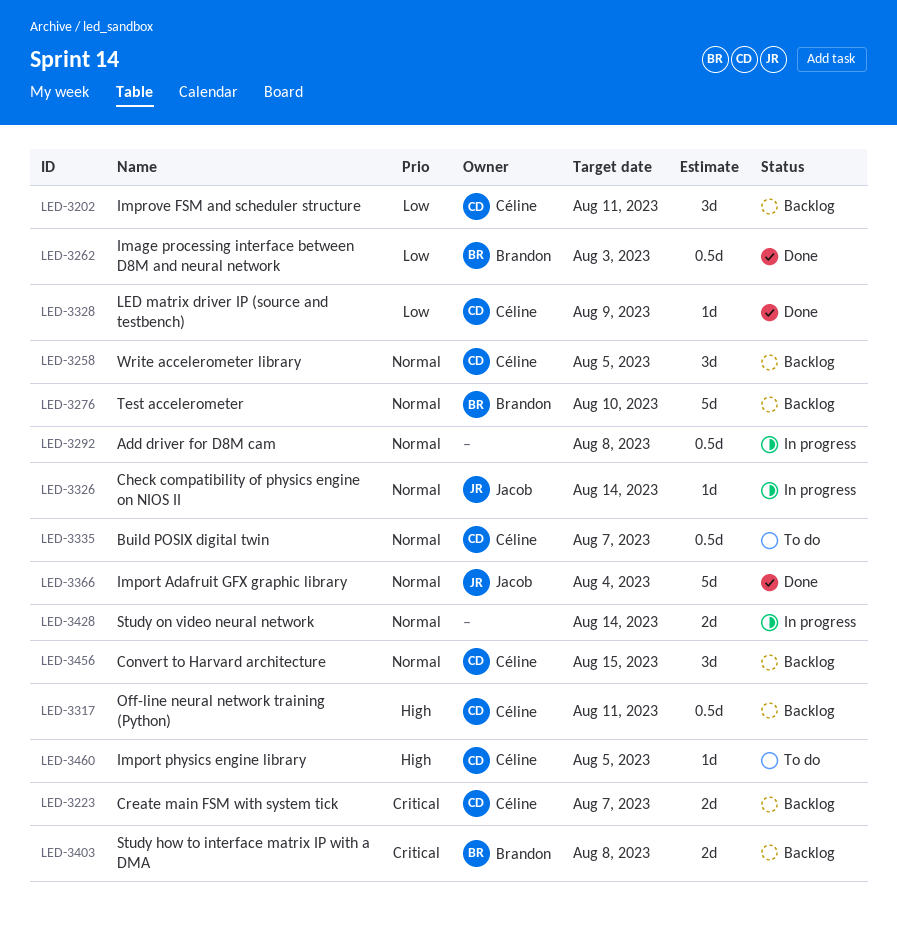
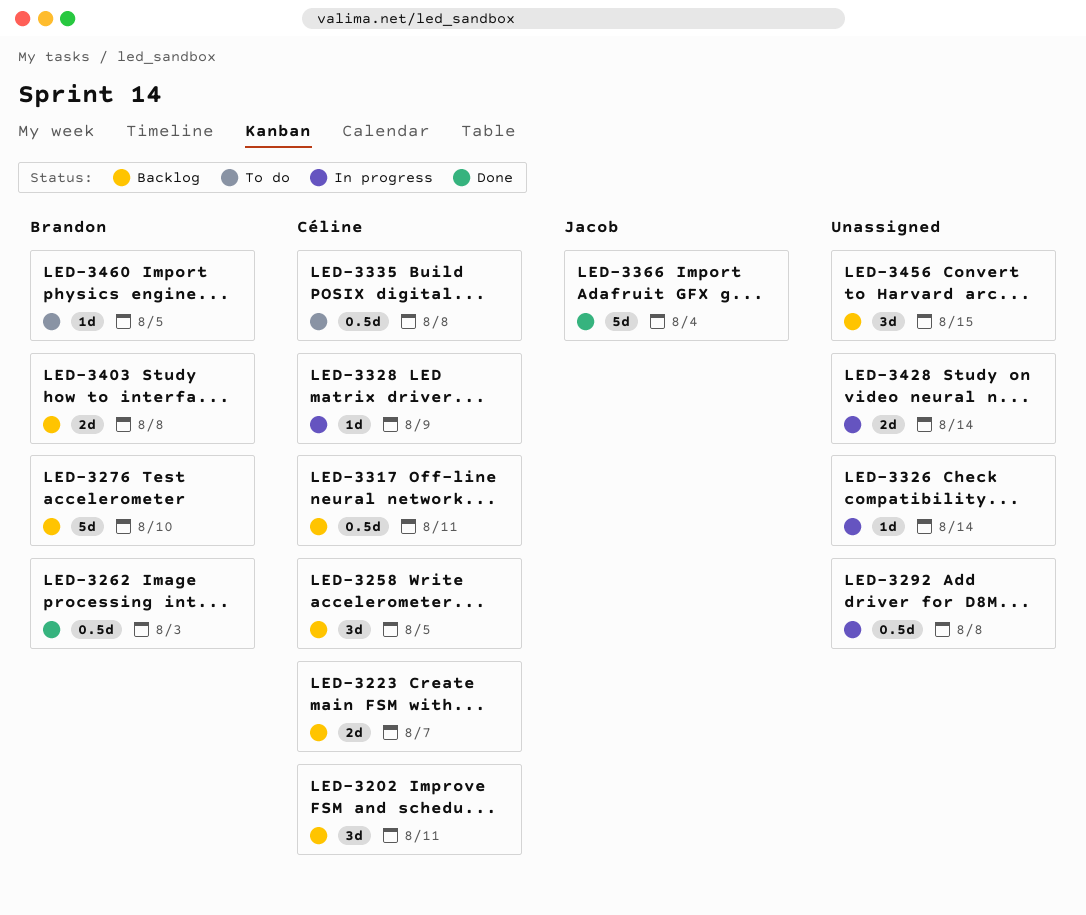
LED-3326, owner: Jacob -> none
LED-3328, status: Done -> In progress
LED-3335, due: Aug 7 -> Aug 8
LED-3456, owner: Céline -> none
LED-3460, owner: Céline -> Brandon

